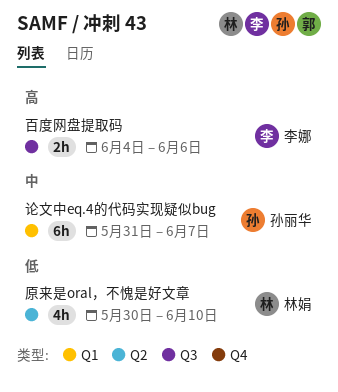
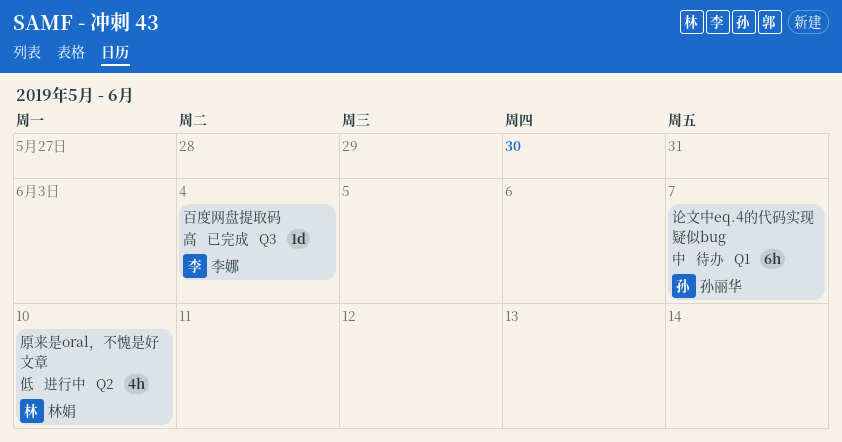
百度网盘提取码, estimate: 2h -> 1d
百度网盘提取码, due: Jun 6 -> Jun 4

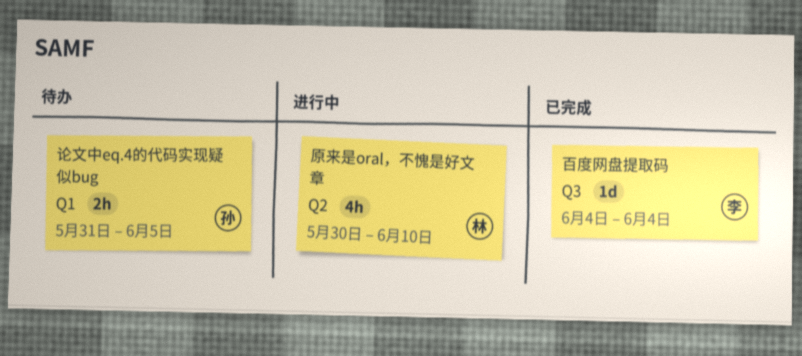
论文中eq.4的代码实现疑似bug, estimate: 6h -> 2h
论文中eq.4的代码实现疑似bug, due: Jun 7 -> Jun 5

